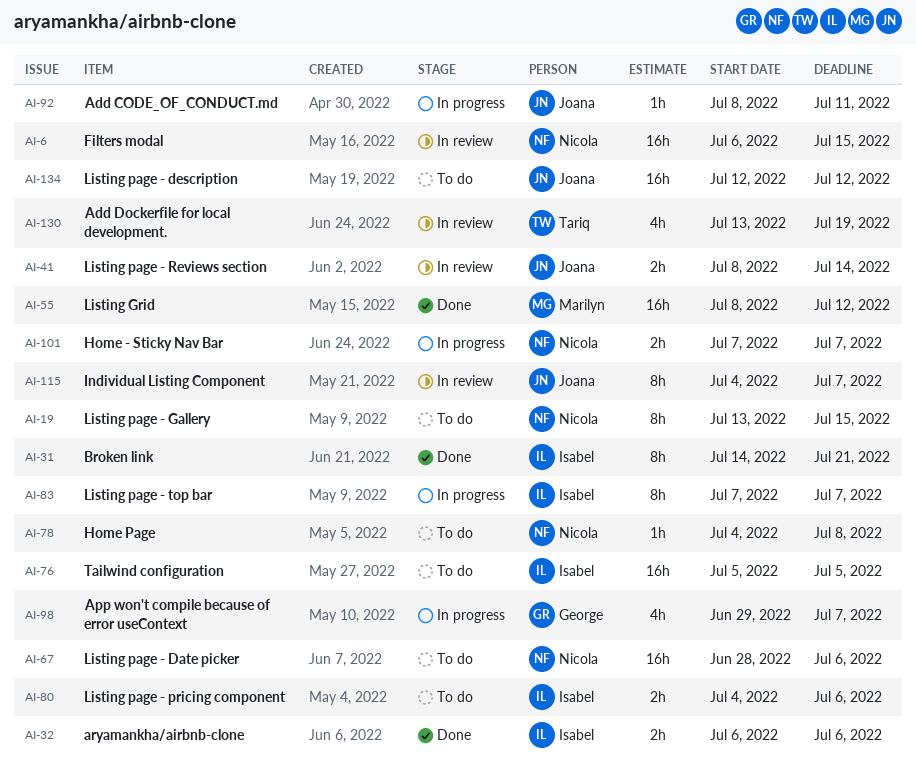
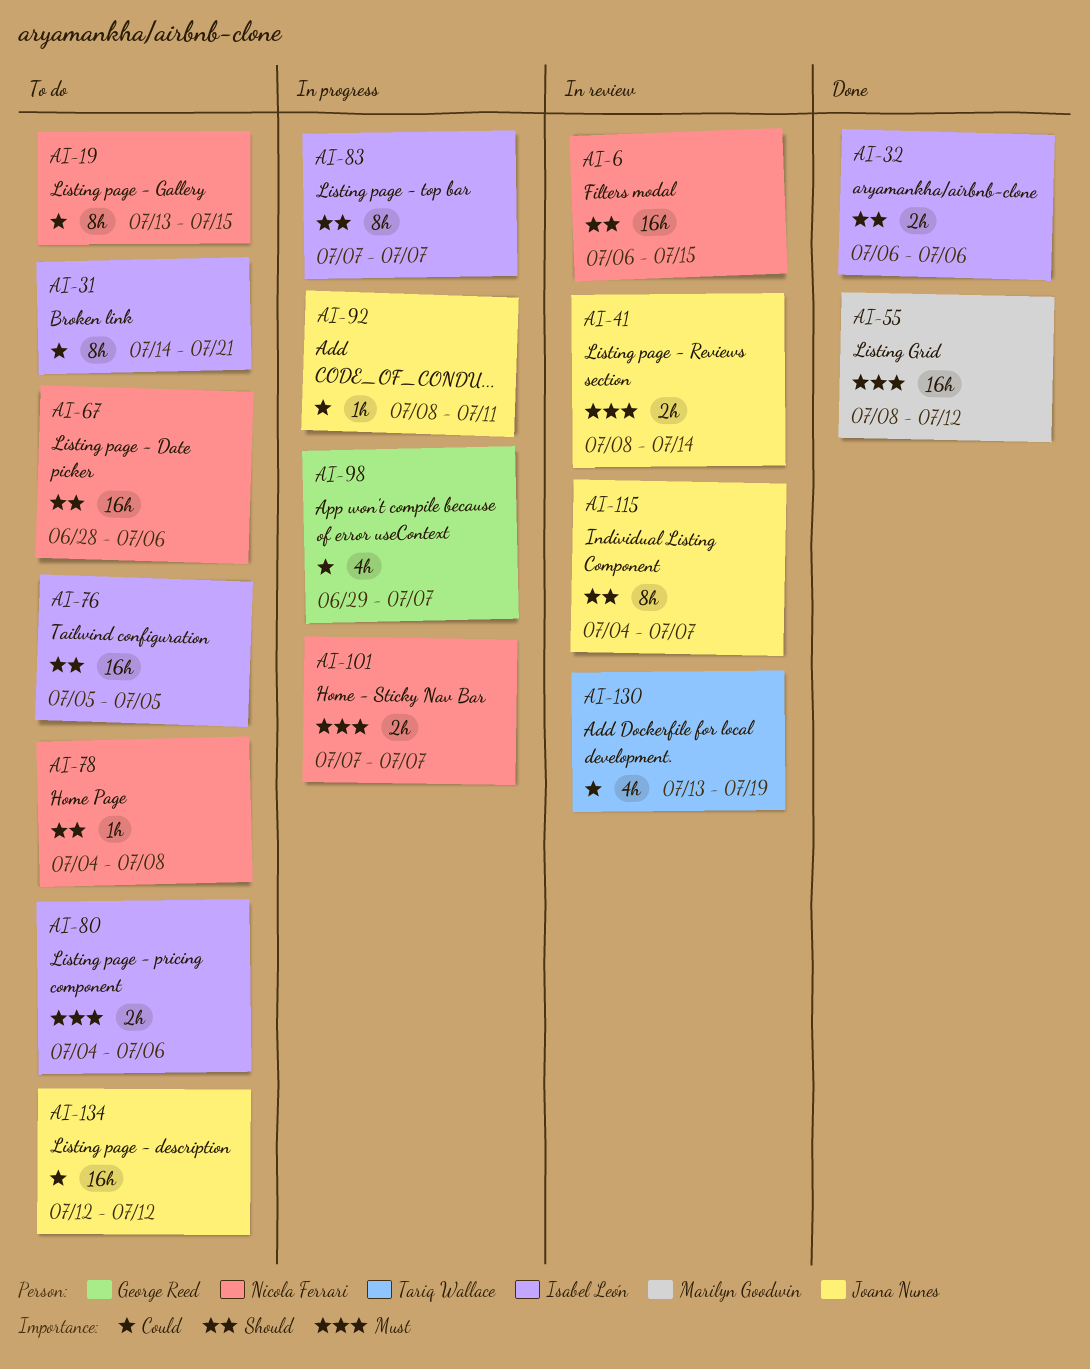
AI-31, status: Done -> To do

